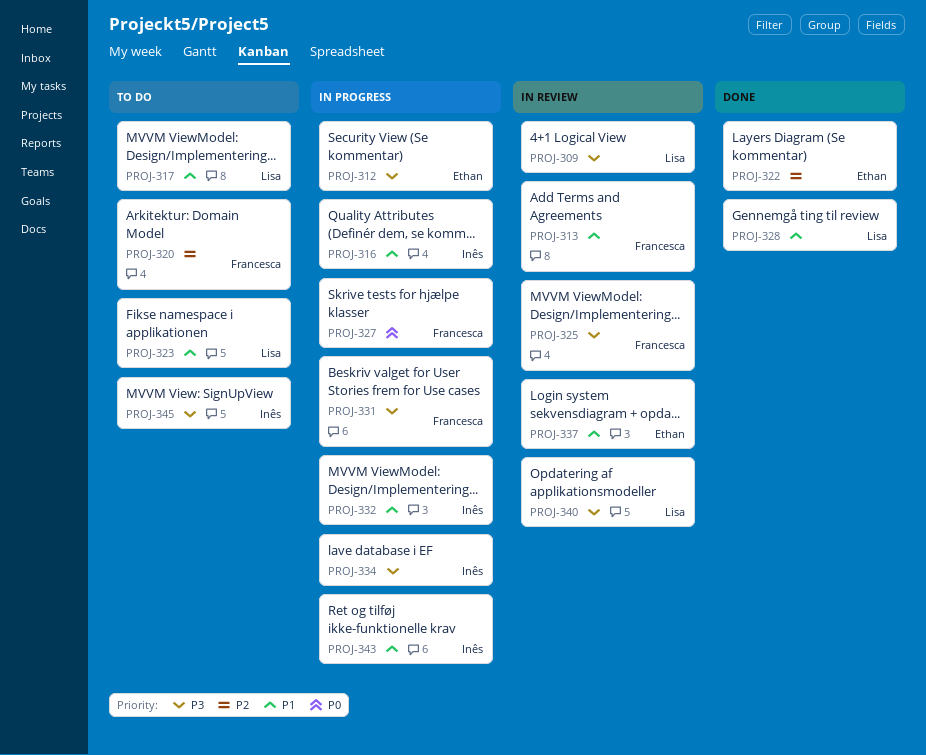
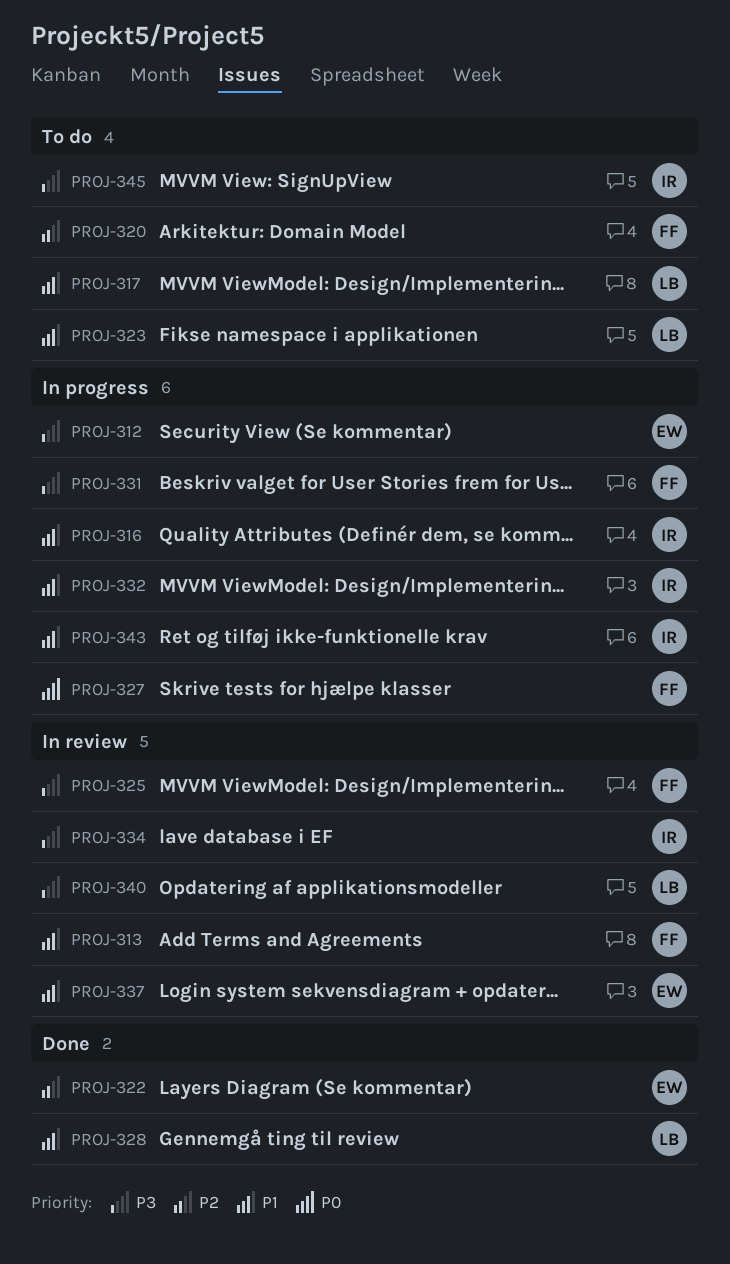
PROJ-309: present -> none
PROJ-334, status: In progress -> In review

